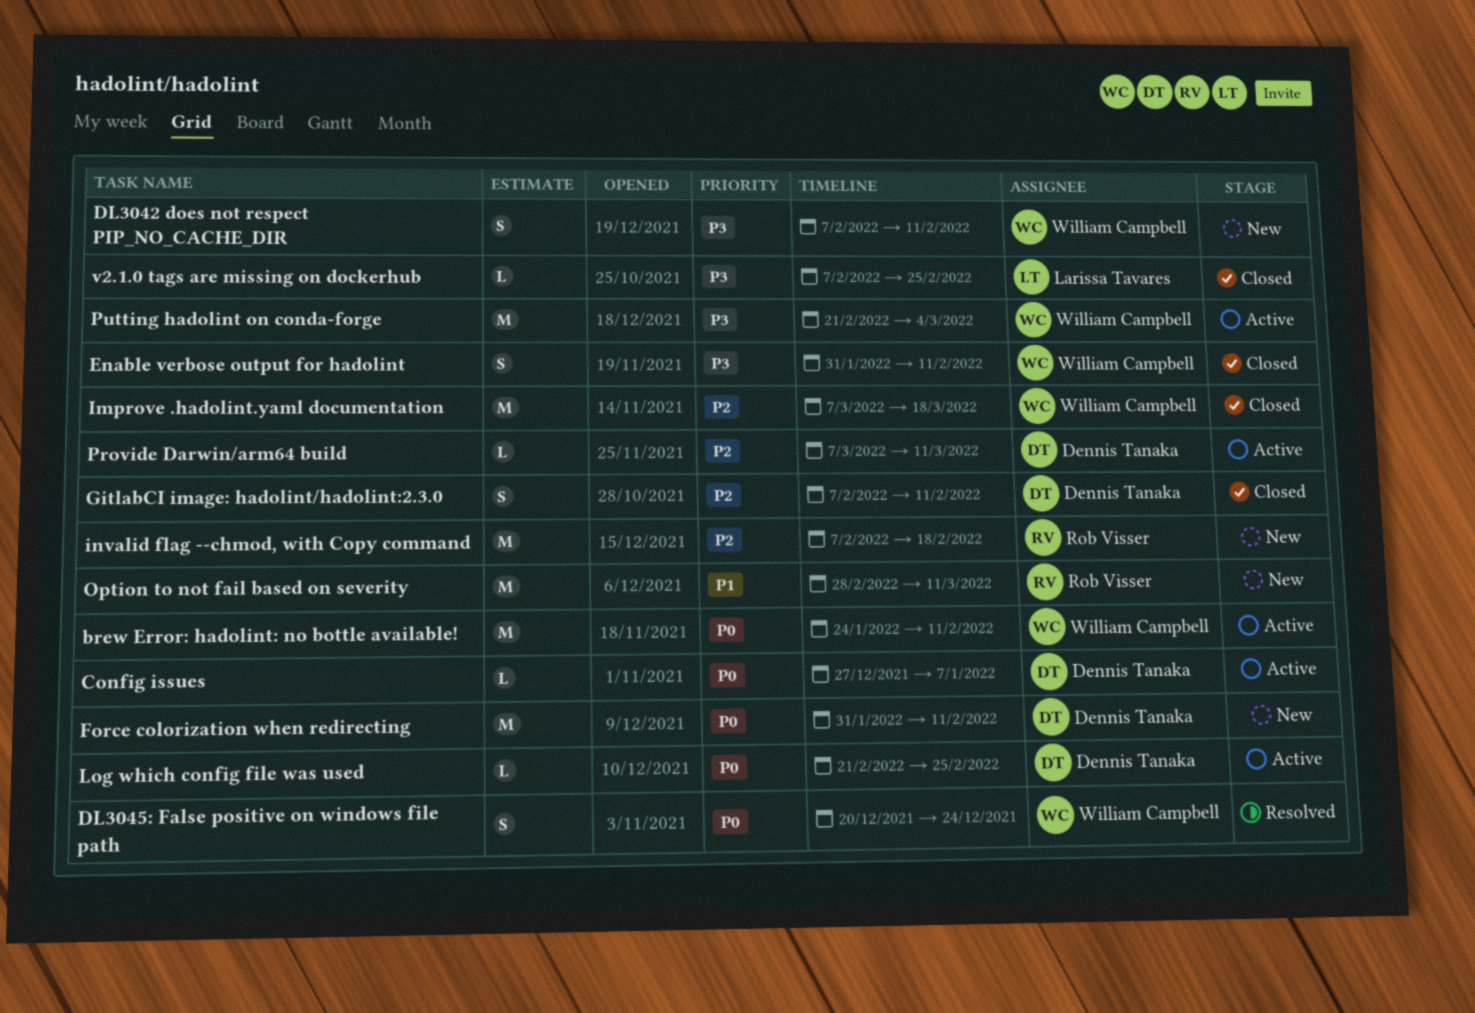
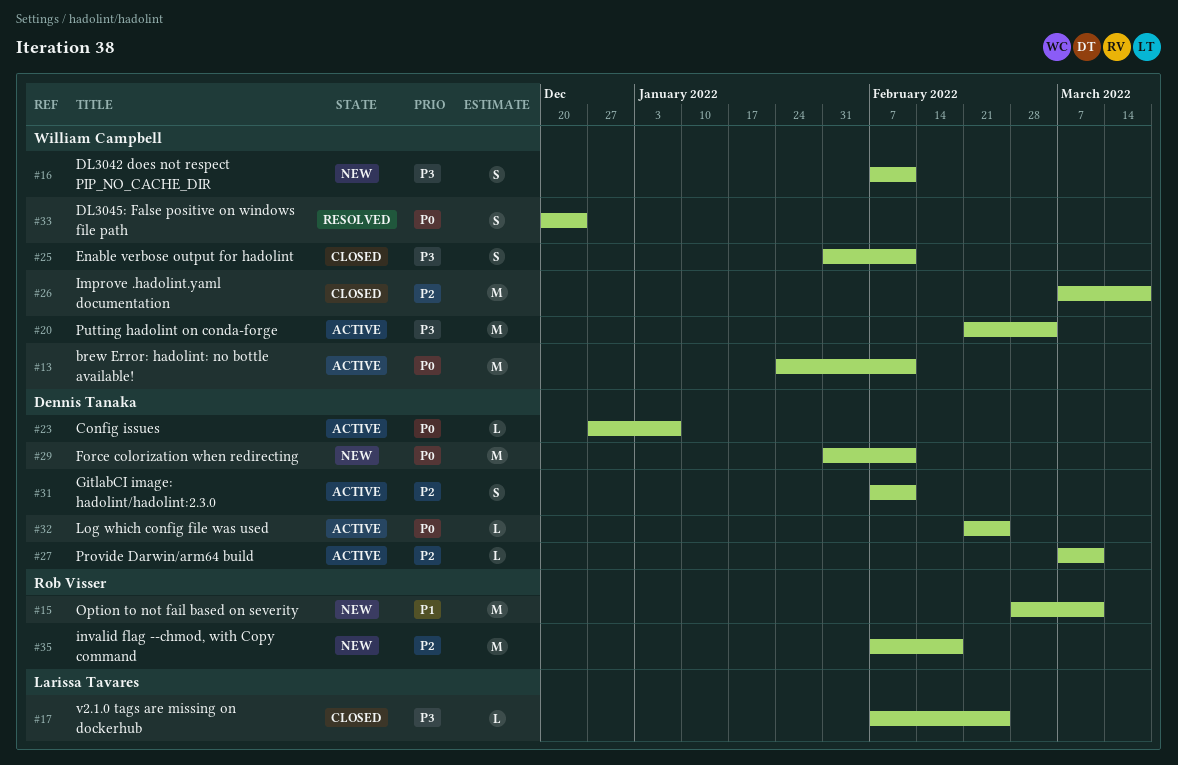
GitlabCI image: hadolint/hadolint:2.3.0, status: Closed -> Active

